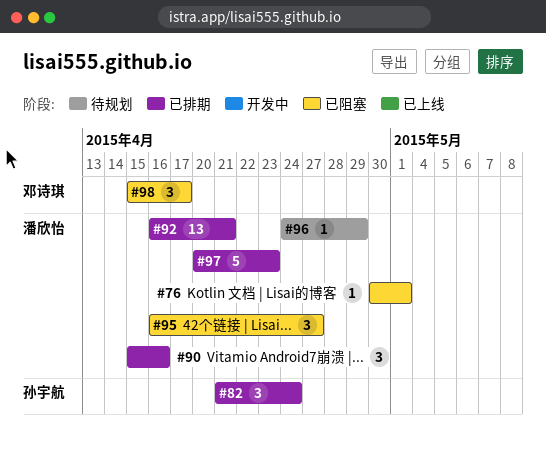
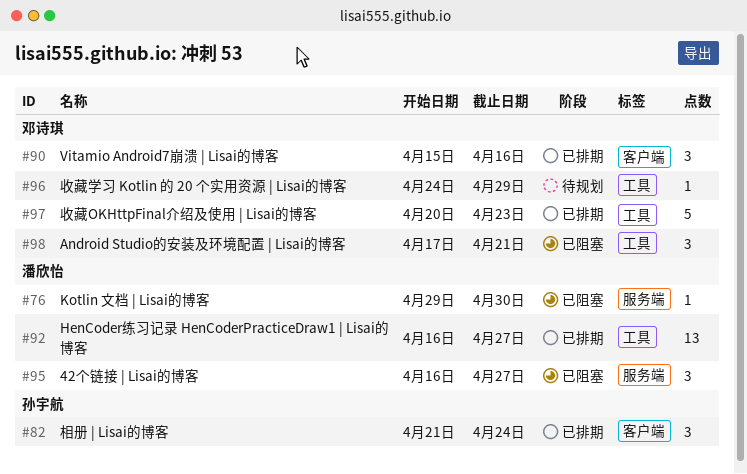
#76, start: Apr 30 -> Apr 29
#76, due: May 1 -> Apr 30
#90, owner: 潘欣怡 -> 邓诗琪
#92, due: Apr 21 -> Apr 27
#96, owner: 潘欣怡 -> 邓诗琪
#97, owner: 潘欣怡 -> 邓诗琪
#98, start: Apr 15 -> Apr 17
#98, due: Apr 17 -> Apr 21

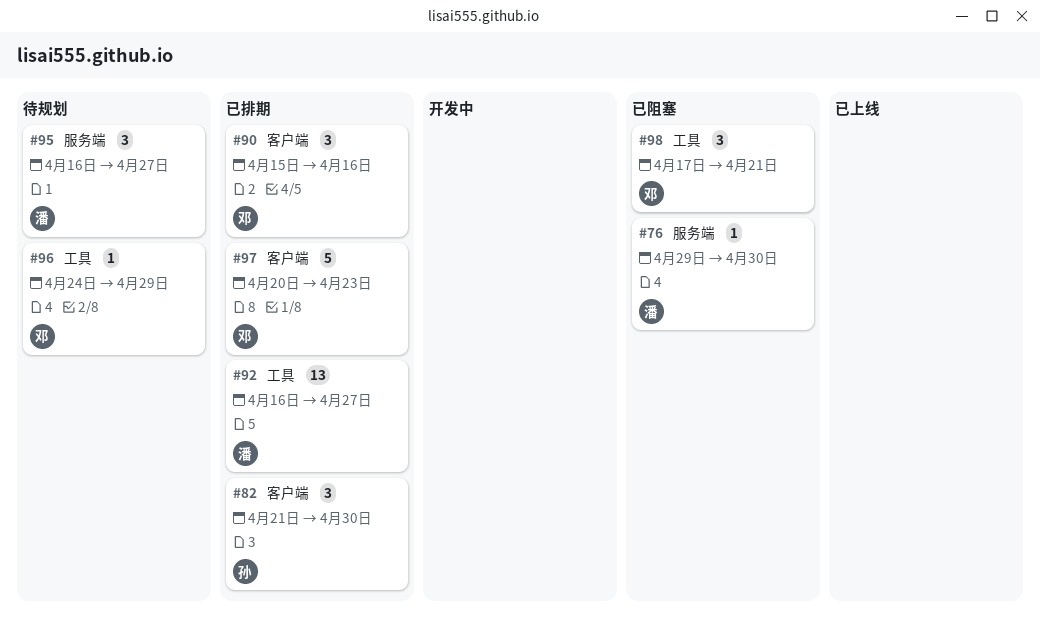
#82, due: Apr 24 -> Apr 30
#95, status: 已阻塞 -> 待规划
#97, label: 工具 -> 客户端

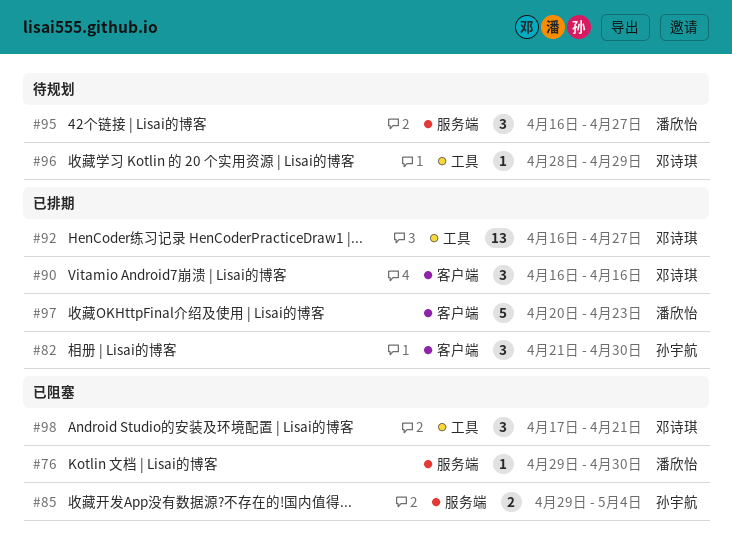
#85: none -> present
#90, start: Apr 15 -> Apr 16
#92, owner: 潘欣怡 -> 邓诗琪
#96, start: Apr 24 -> Apr 28
#97, owner: 邓诗琪 -> 潘欣怡

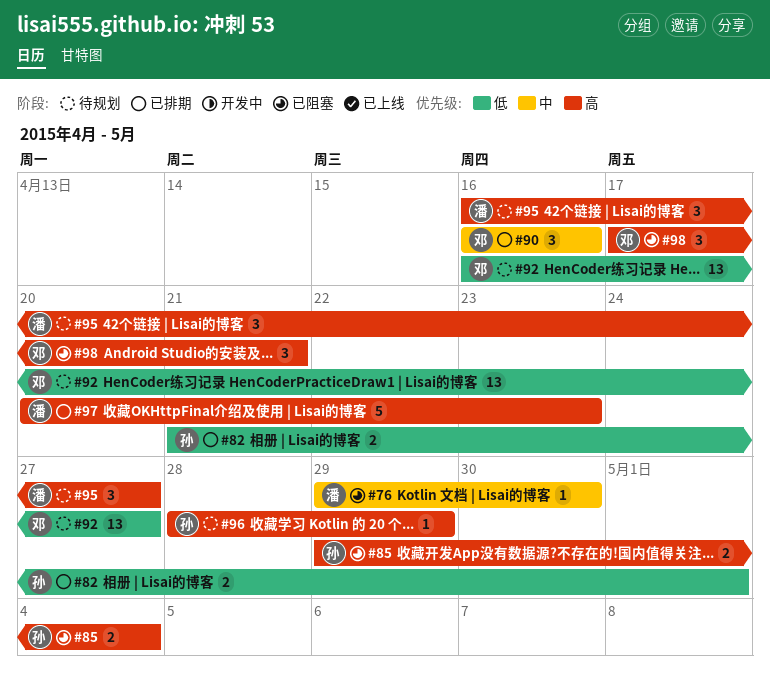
#82, estimate: 3 -> 2
#82, due: Apr 30 -> May 1
#92, status: 已排期 -> 待规划
#96, owner: 邓诗琪 -> 孙宇航

